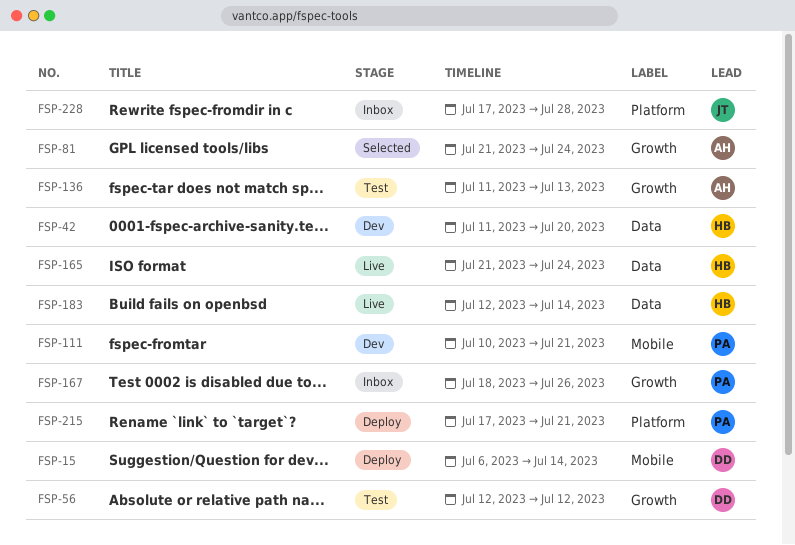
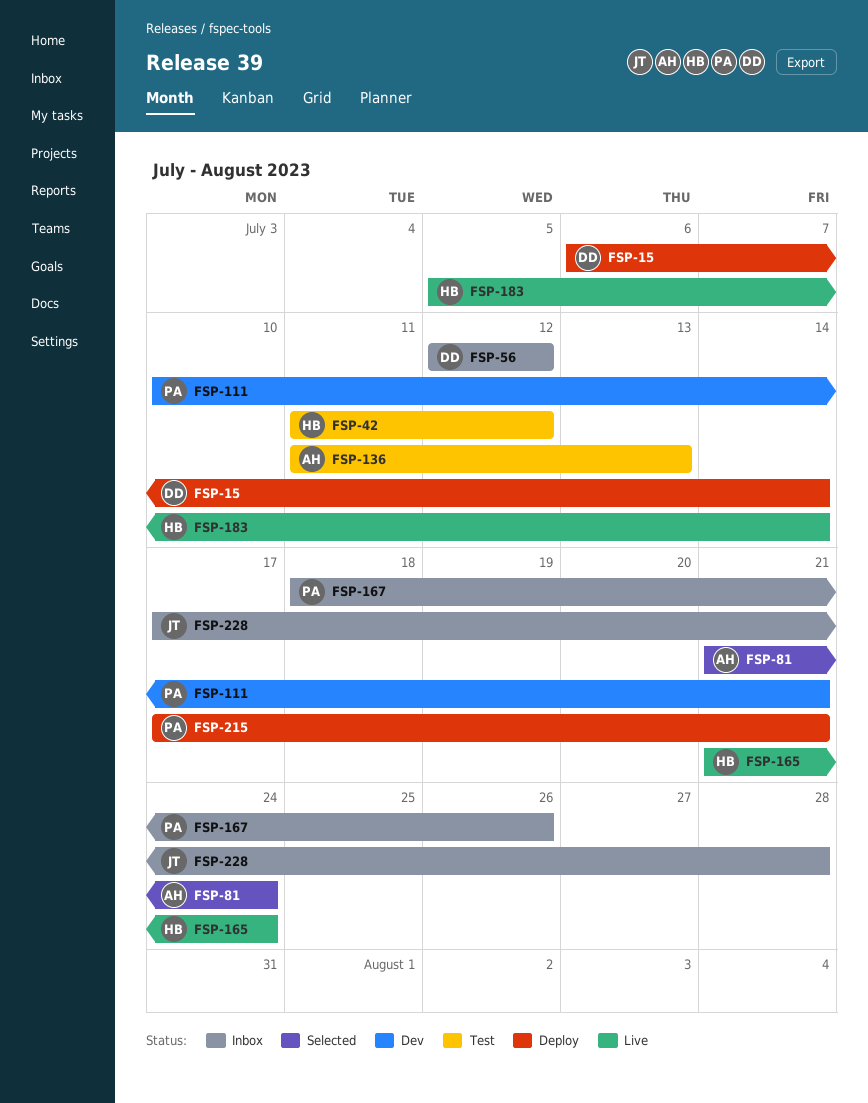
FSP-42, status: Dev -> Test
FSP-42, due: Jul 20 -> Jul 12
FSP-56, status: Test -> Inbox
FSP-183, start: Jul 12 -> Jul 5

